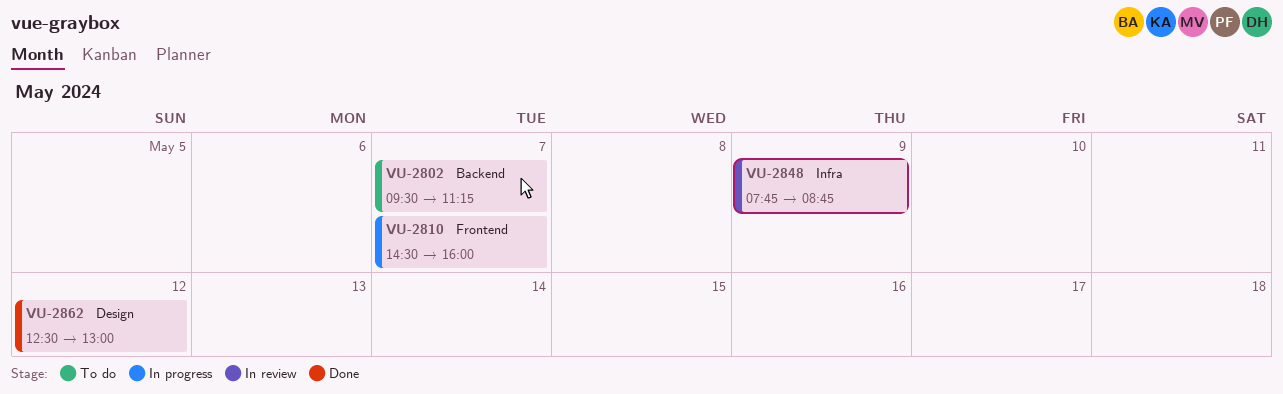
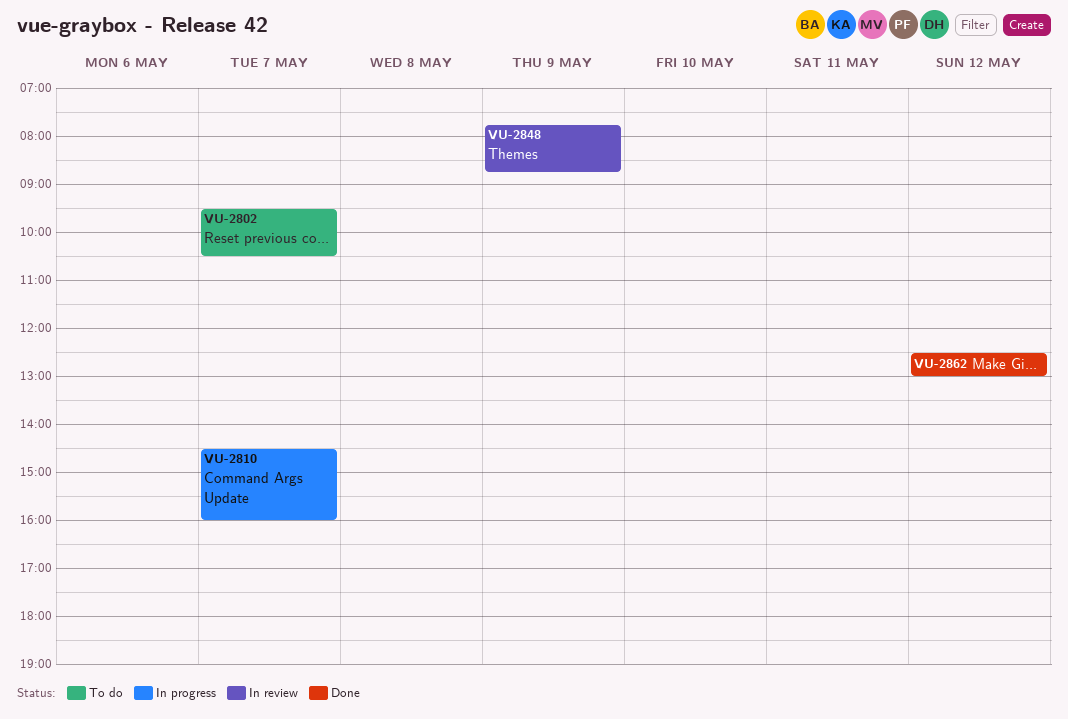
VU-2802, ends: 11:15 -> 10:30

